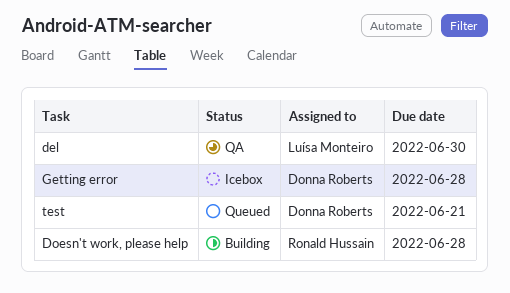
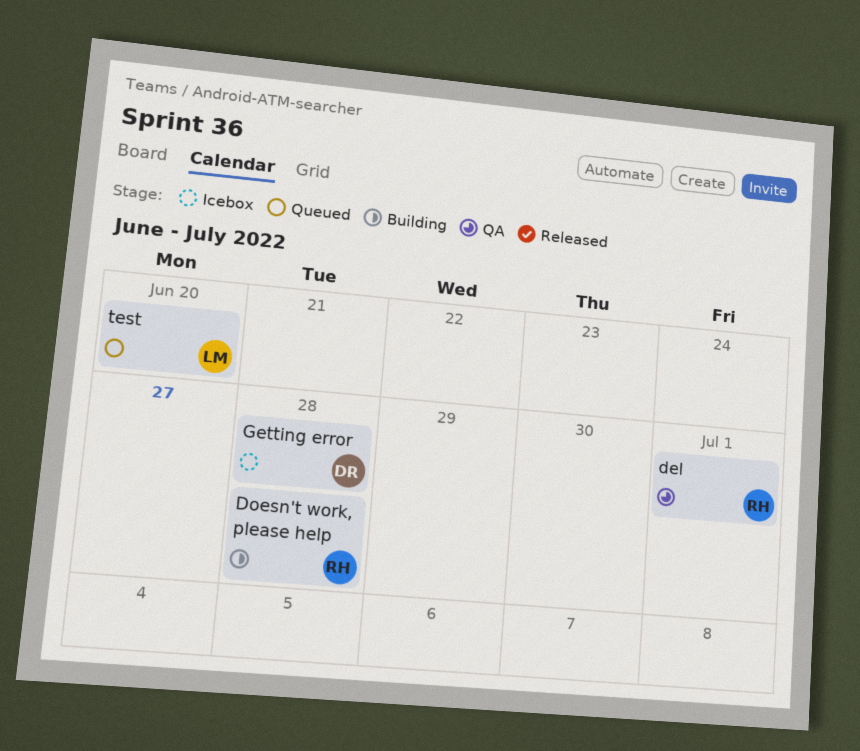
del, owner: Luísa Monteiro -> Ronald Hussain
del, due: Jun 30 -> Jul 1
test, owner: Donna Roberts -> Luísa Monteiro
test, due: Jun 21 -> Jun 20

